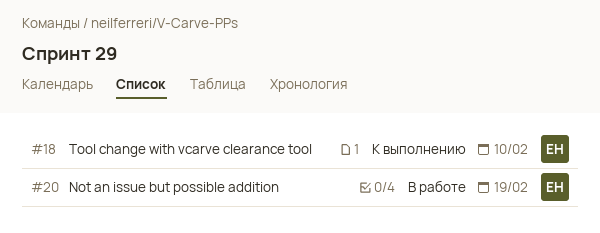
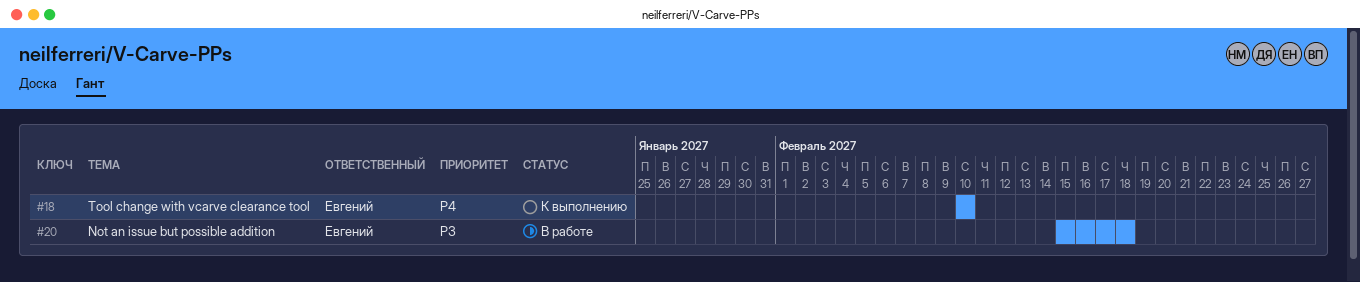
#20, due: Feb 19 -> Feb 18

